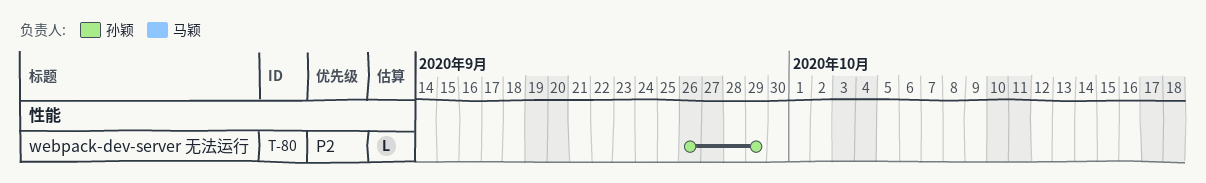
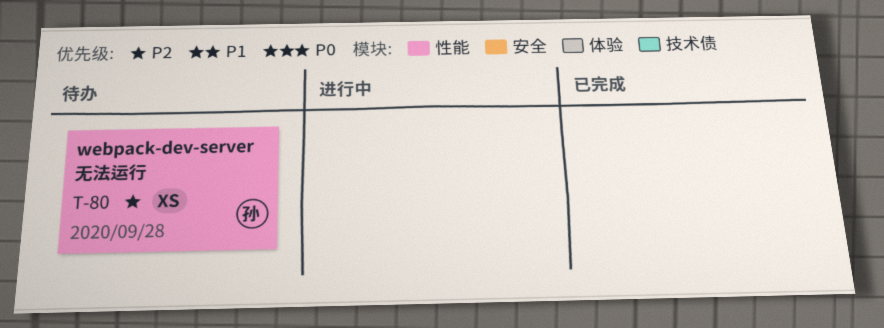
T-80, estimate: L -> XS
T-80, due: Sep 29 -> Sep 28

